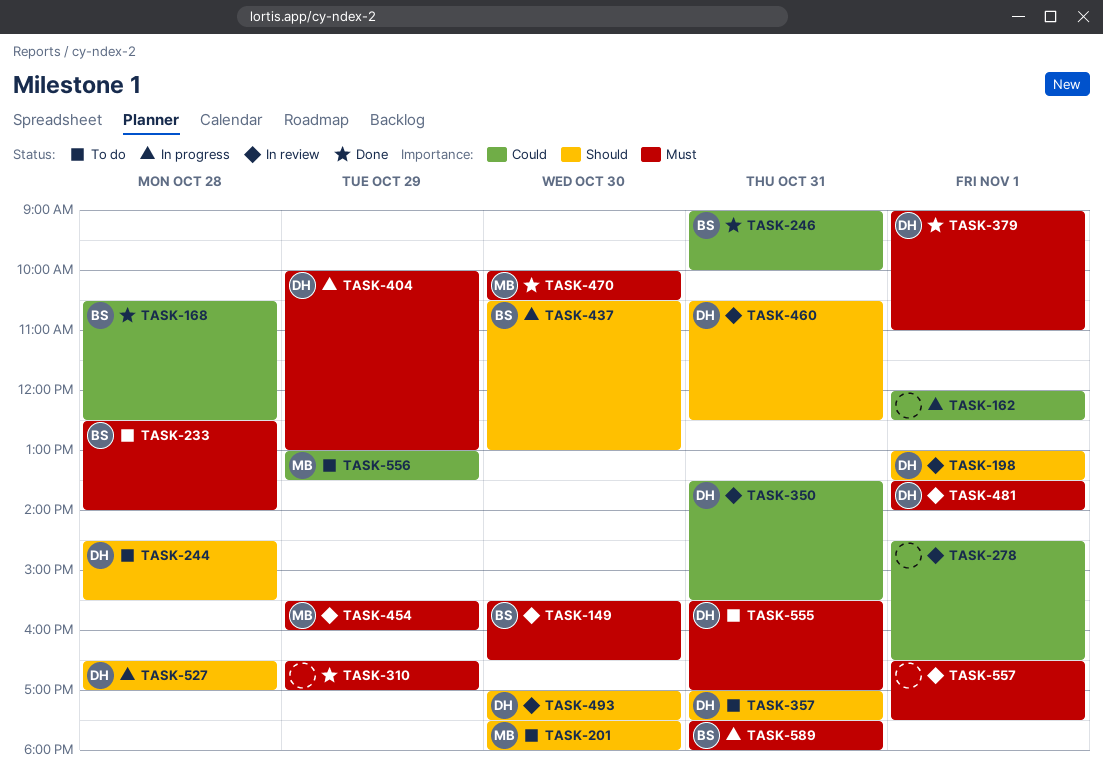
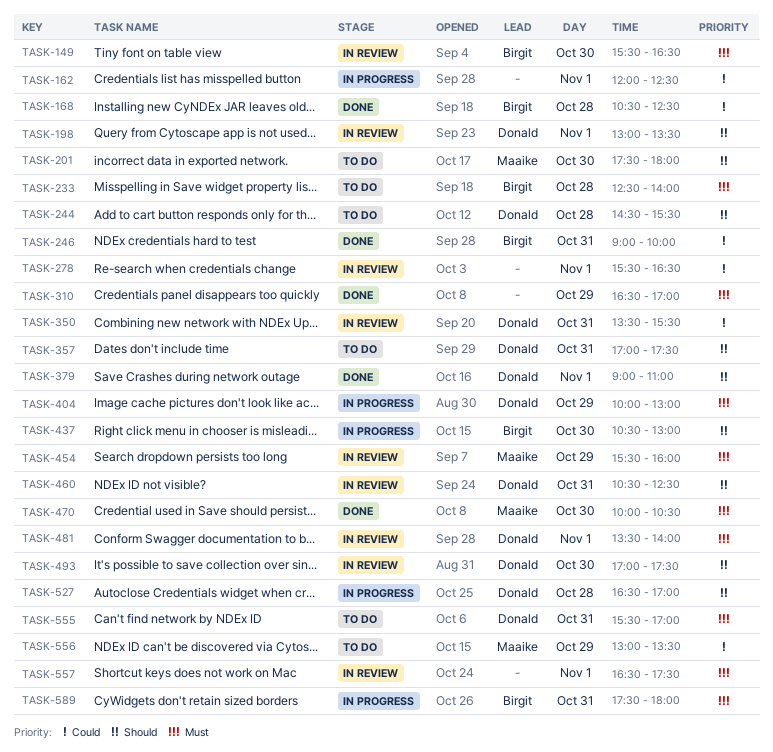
TASK-278, begins: 14:30 -> 15:30
TASK-379, priority: Must -> Should

